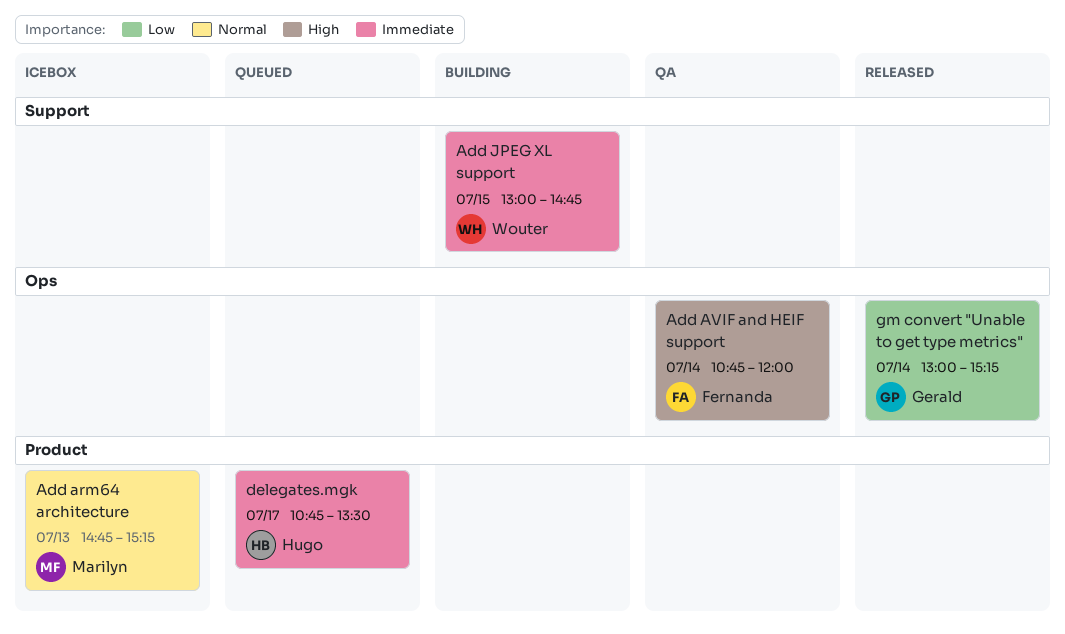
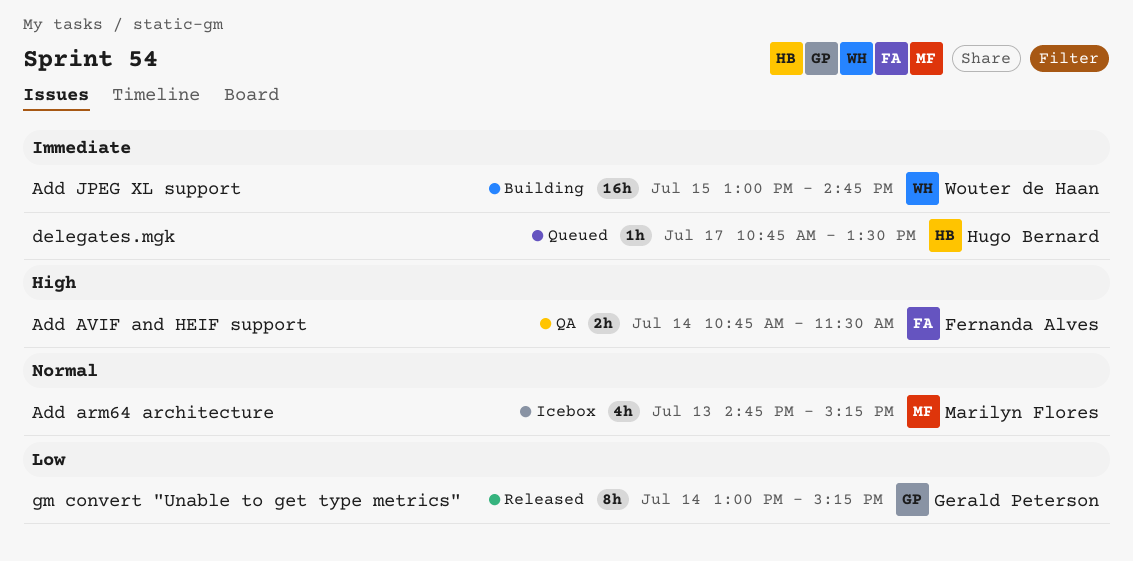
Add AVIF and HEIF support, ends: 12:00 -> 11:30

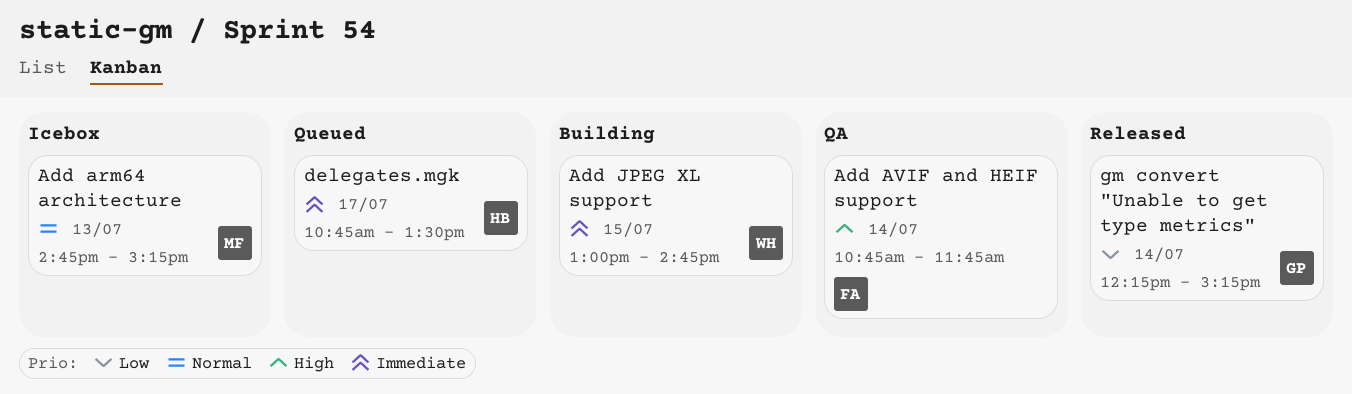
Add AVIF and HEIF support, ends: 11:30 -> 11:45
gm convert "Unable to get type metrics", begins: 13:00 -> 12:15

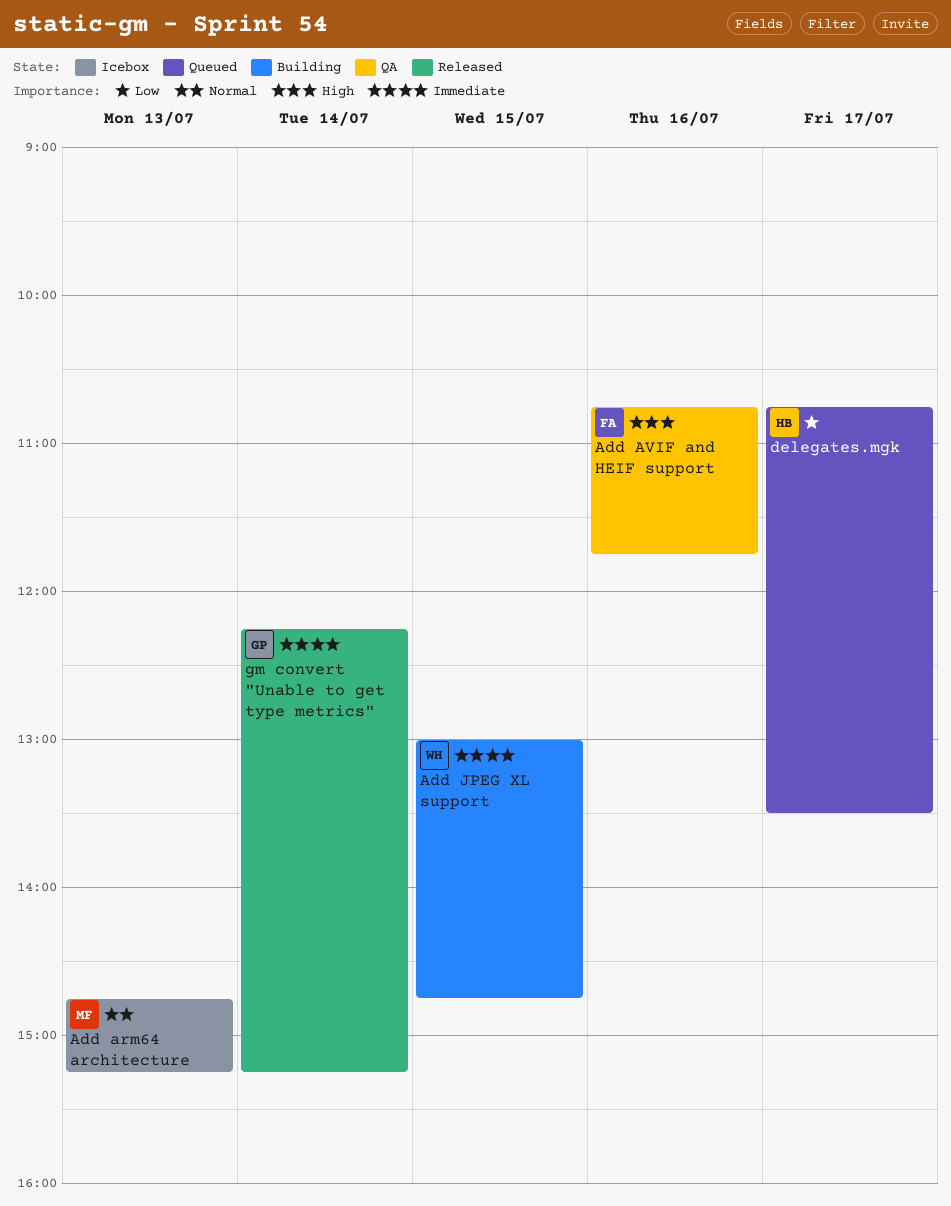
Add AVIF and HEIF support, day: Jul 14 -> Jul 16
delegates.mgk, priority: Immediate -> Low
gm convert "Unable to get type metrics", priority: Low -> Immediate

